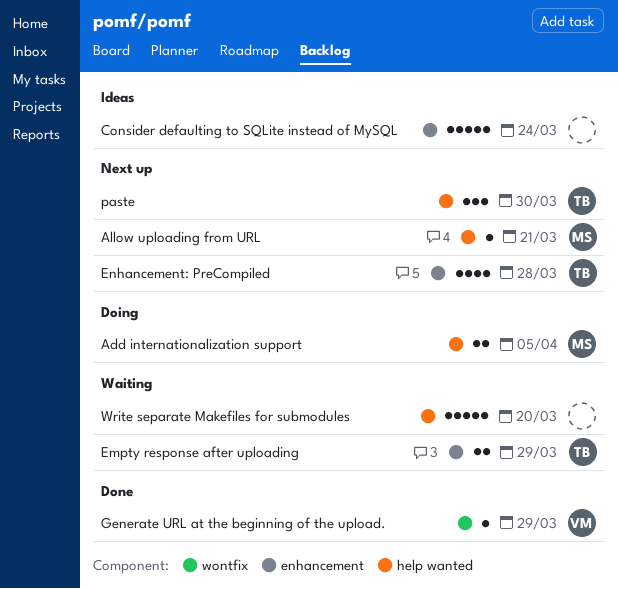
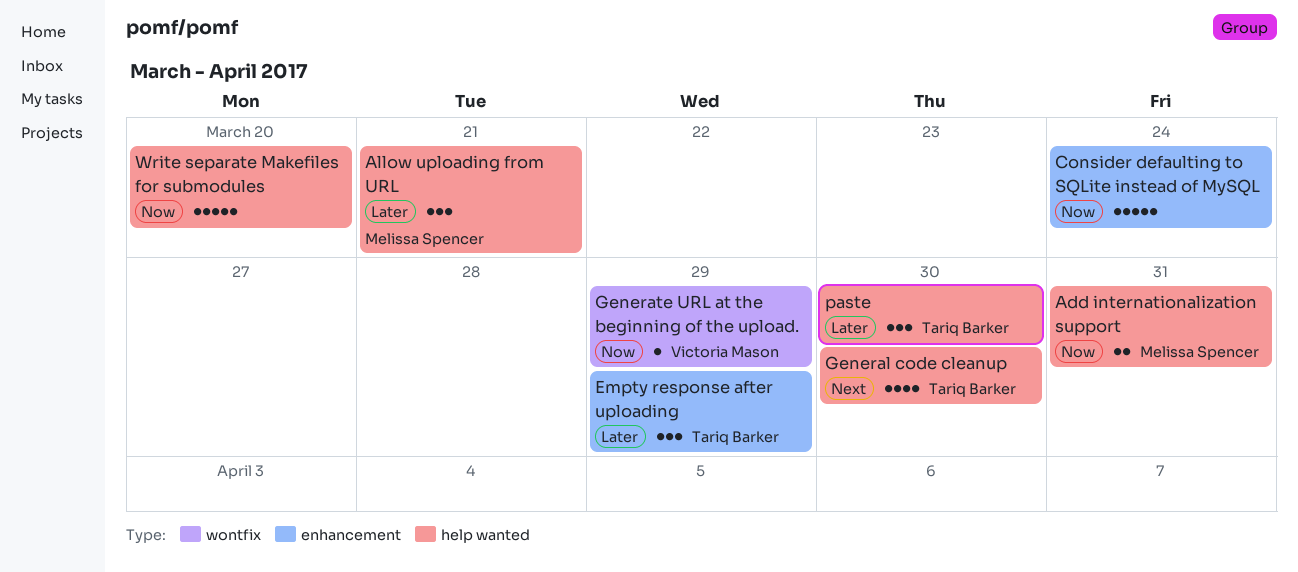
Add internationalization support, due: Apr 5 -> Mar 31
Allow uploading from URL, estimate: 1 -> 3
Empty response after uploading, estimate: 2 -> 3
Enhancement: PreCompiled: present -> none
General code cleanup: none -> present

